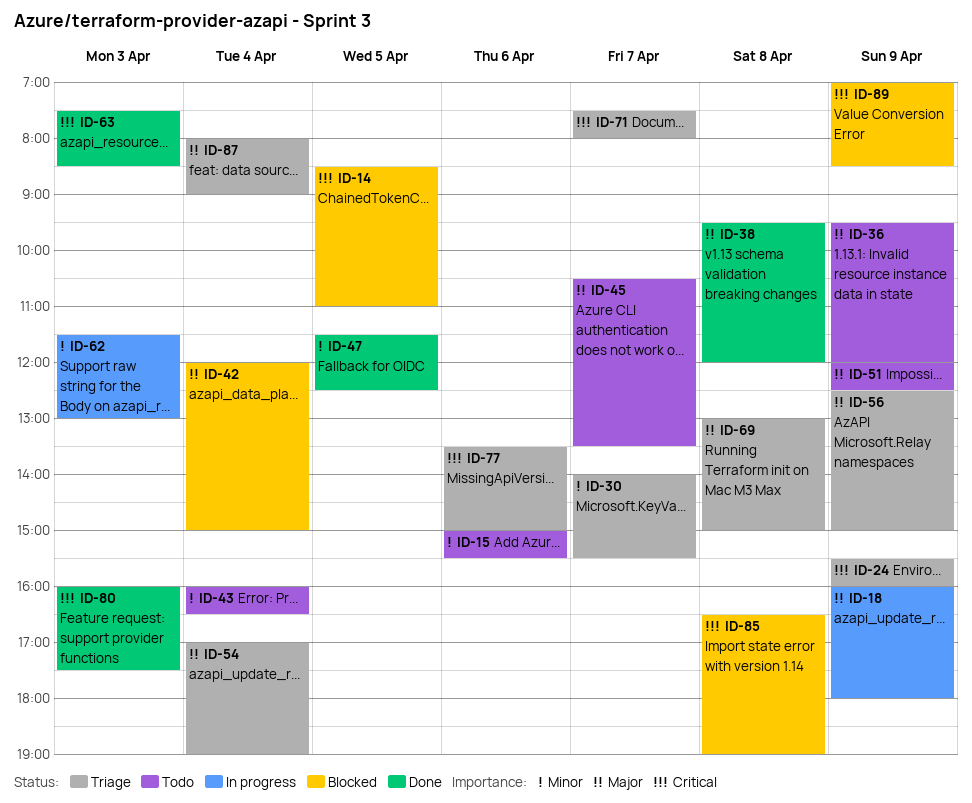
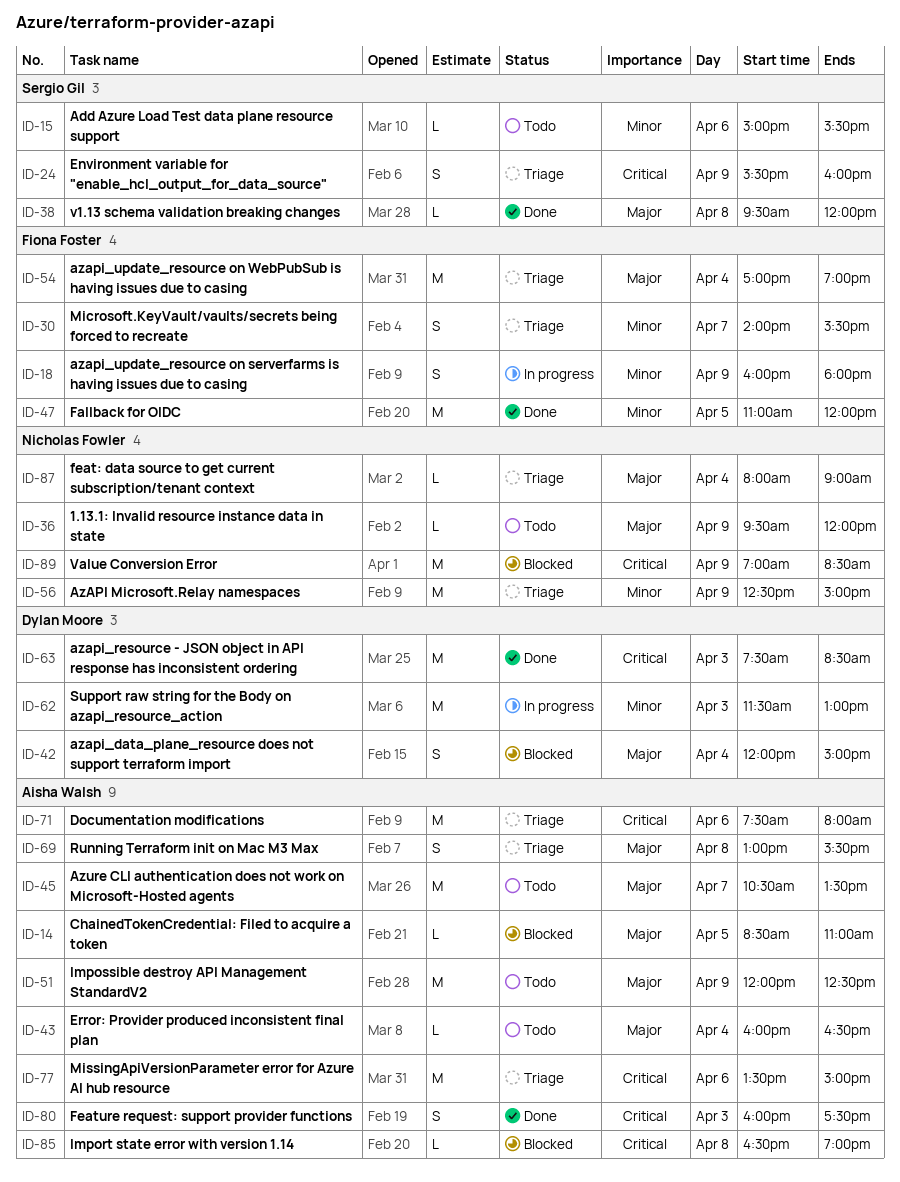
ID-14, priority: Critical -> Major
ID-18, priority: Major -> Minor
ID-43, priority: Minor -> Major
ID-47, begins: 11:30 -> 11:00
ID-47, ends: 12:30 -> 12:00
ID-56, priority: Major -> Minor
ID-69, ends: 15:00 -> 15:30
ID-71, day: Apr 7 -> Apr 6

